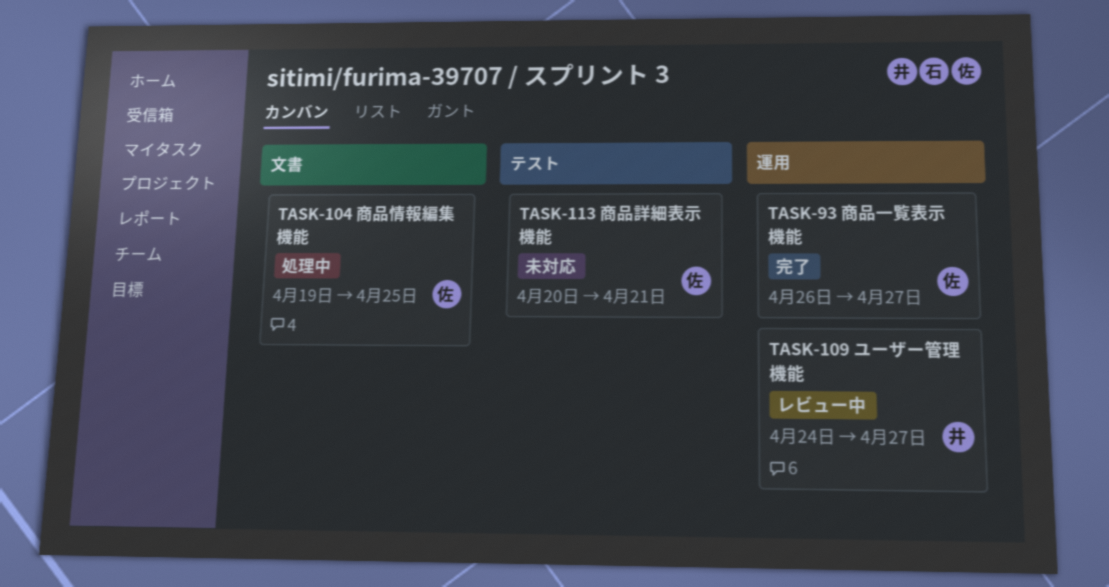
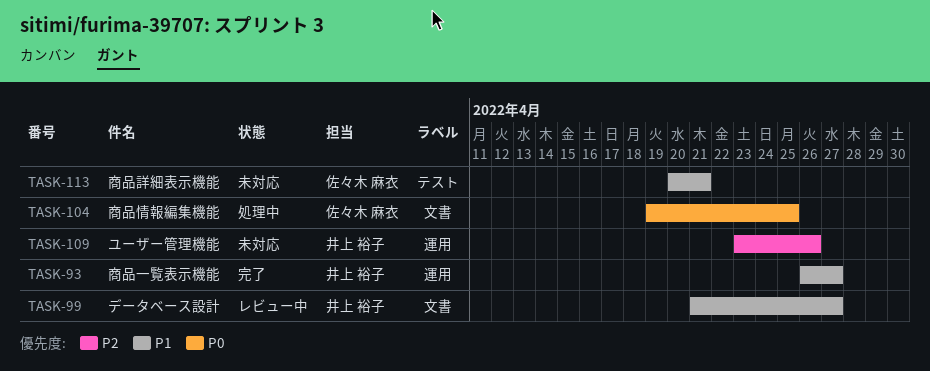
TASK-93, owner: 佐々木 麻衣 -> 井上 裕子
TASK-99: none -> present
TASK-109, status: レビュー中 -> 未対応
TASK-109, start: Apr 24 -> Apr 23
TASK-109, due: Apr 27 -> Apr 26

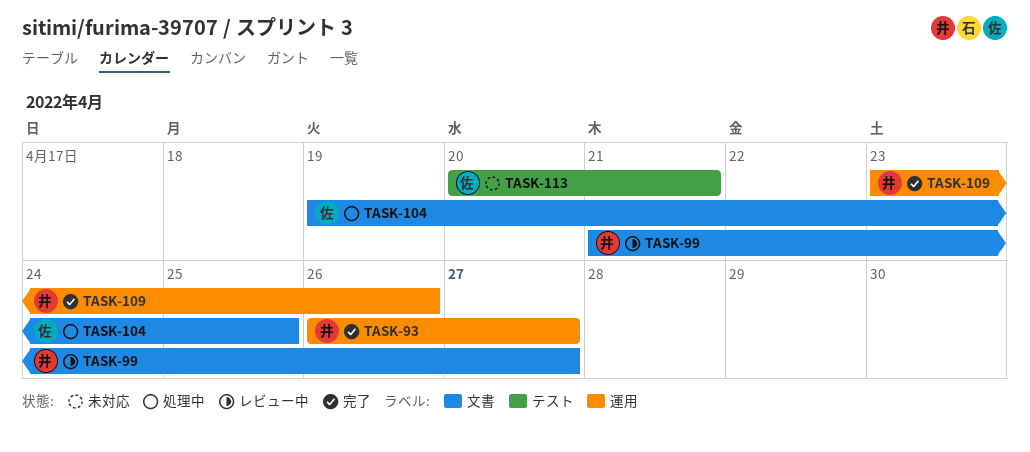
TASK-109, status: 未対応 -> 完了

